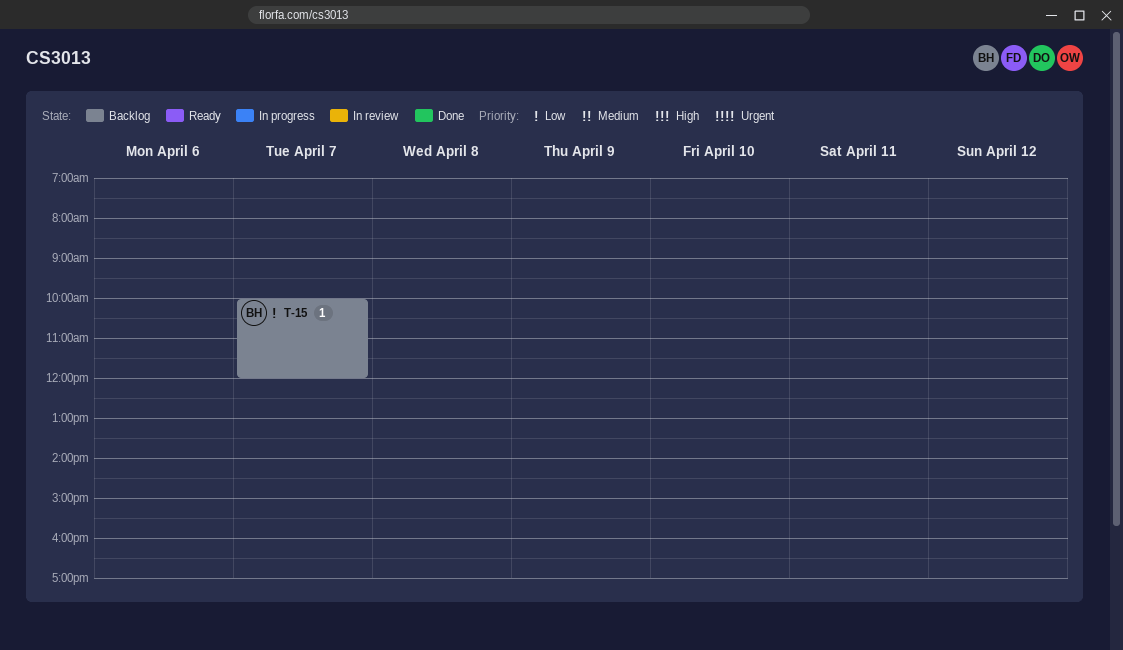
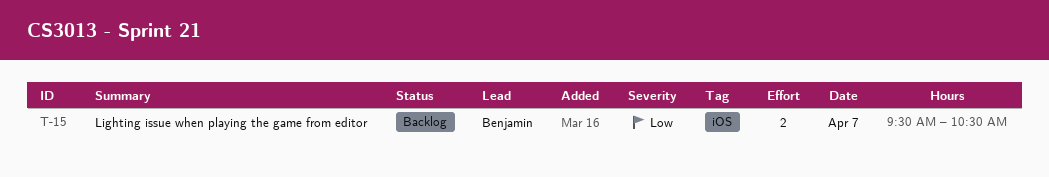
T-15, estimate: 1 -> 2
T-15, begins: 10:00 -> 09:30
T-15, ends: 12:00 -> 10:30

